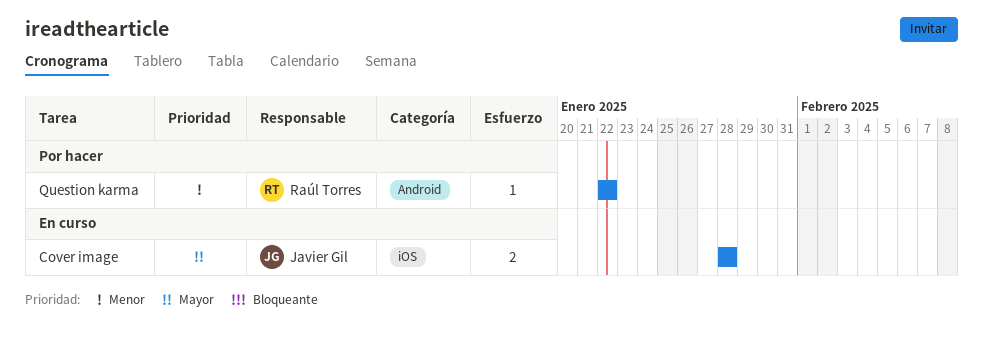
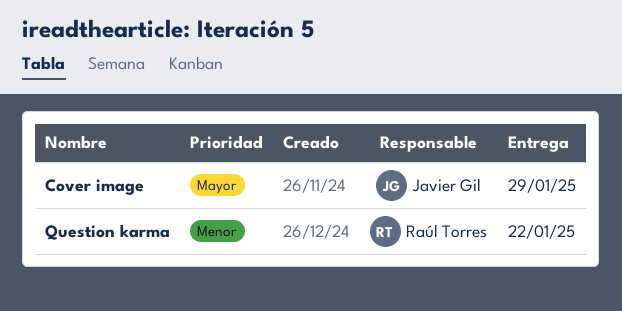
Cover image, due: Jan 28 -> Jan 29

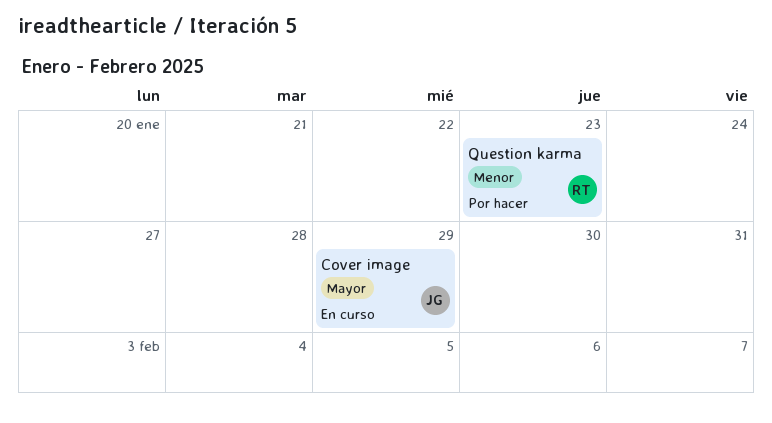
Question karma, due: Jan 22 -> Jan 23

